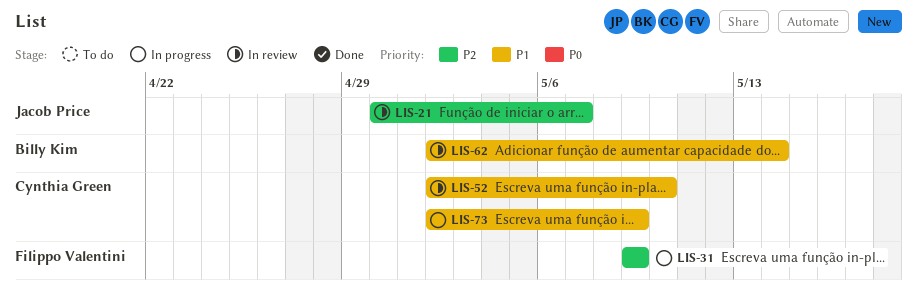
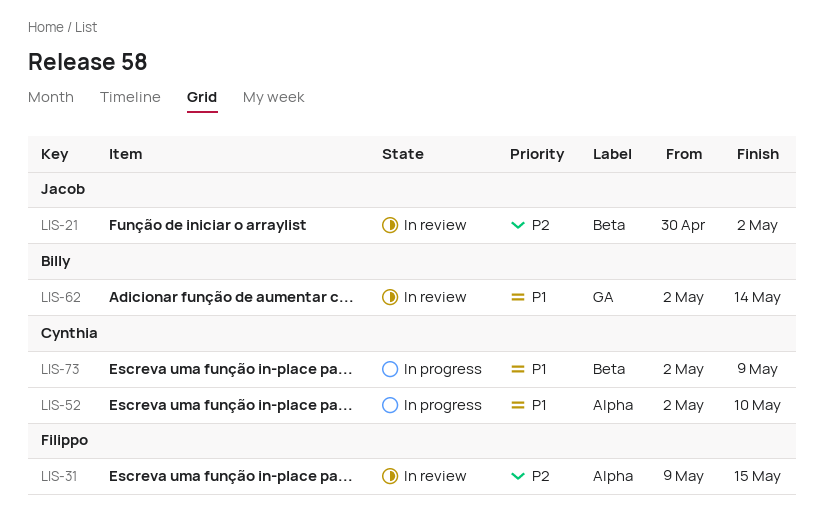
LIS-21, due: May 7 -> May 2
LIS-31, status: In progress -> In review
LIS-31, due: May 9 -> May 15
LIS-52, status: In review -> In progress

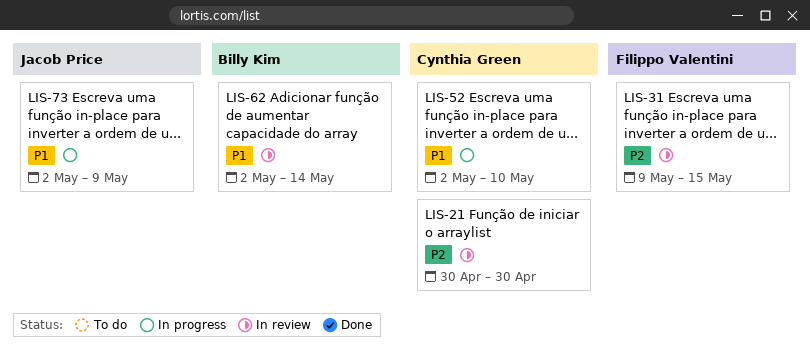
LIS-21, owner: Jacob Price -> Cynthia Green
LIS-21, due: May 2 -> Apr 30
LIS-73, owner: Cynthia Green -> Jacob Price

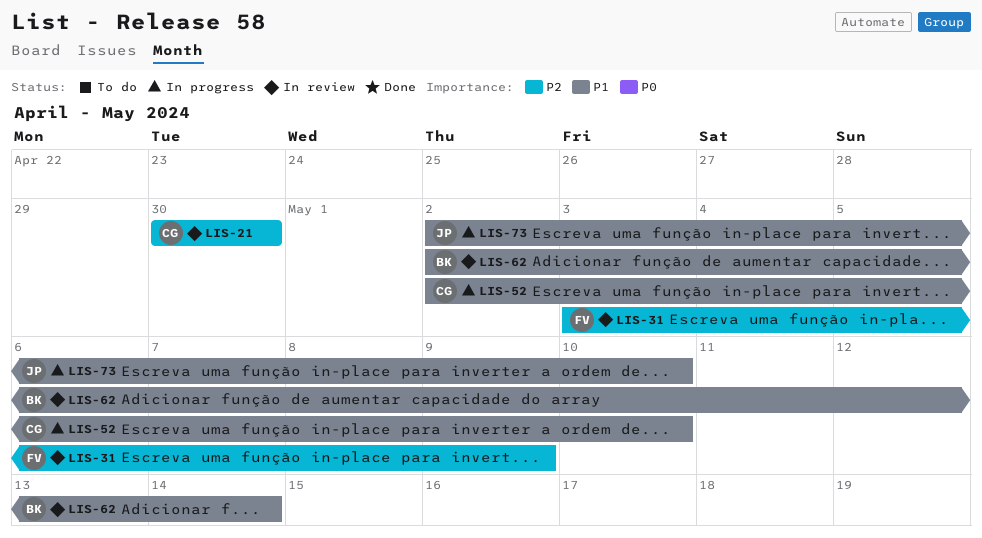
LIS-31, start: May 9 -> May 3
LIS-31, due: May 15 -> May 9
LIS-73, due: May 9 -> May 10

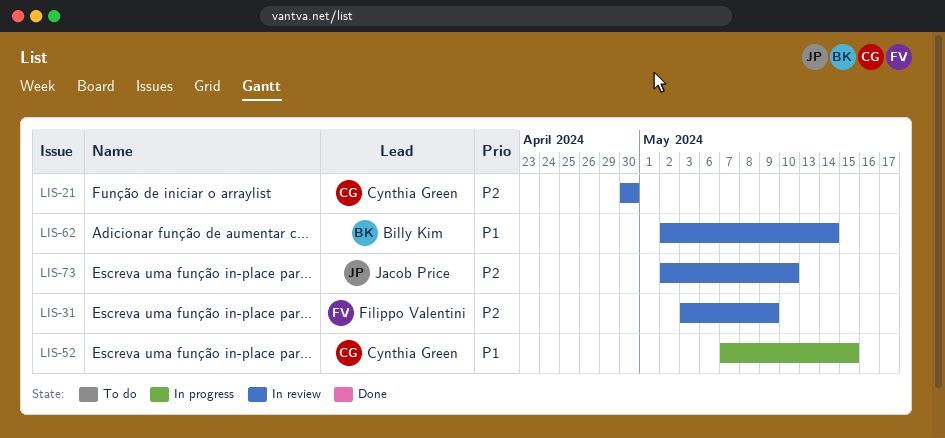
LIS-52, start: May 2 -> May 7
LIS-52, due: May 10 -> May 15
LIS-73, status: In progress -> In review
LIS-73, priority: P1 -> P2

